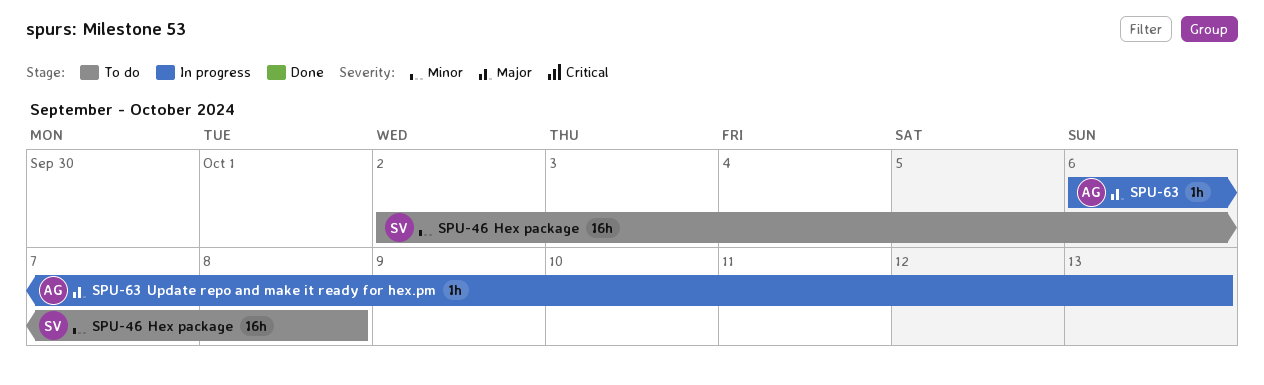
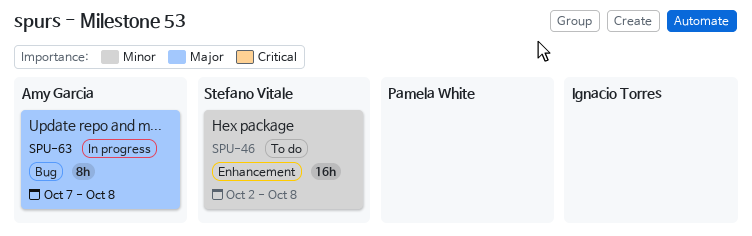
SPU-63, estimate: 1h -> 8h
SPU-63, start: Oct 6 -> Oct 7
SPU-63, due: Oct 13 -> Oct 8

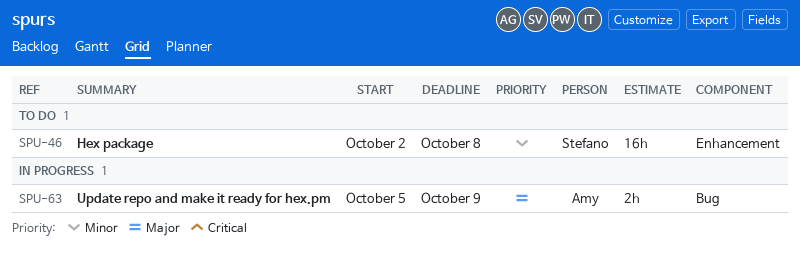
SPU-63, estimate: 8h -> 2h
SPU-63, start: Oct 7 -> Oct 5
SPU-63, due: Oct 8 -> Oct 9

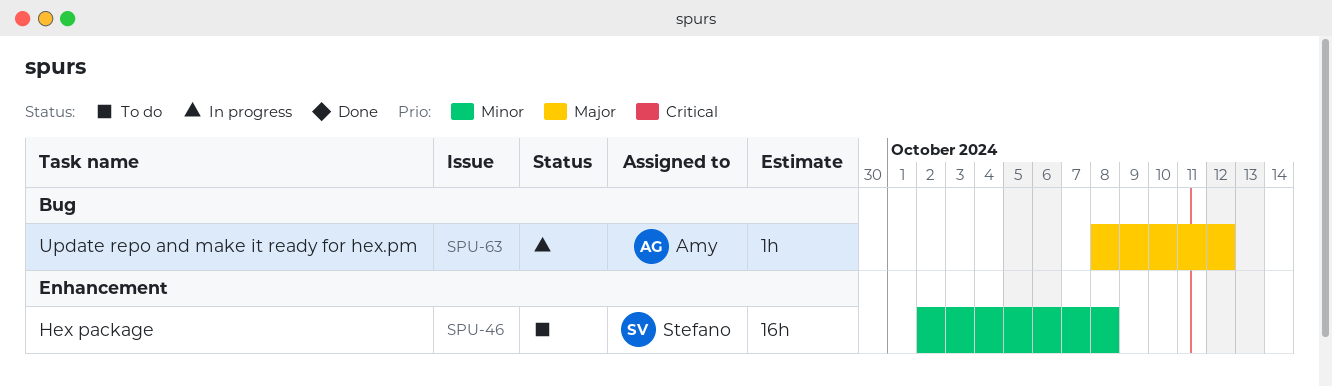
SPU-63, estimate: 2h -> 1h
SPU-63, start: Oct 5 -> Oct 8
SPU-63, due: Oct 9 -> Oct 12

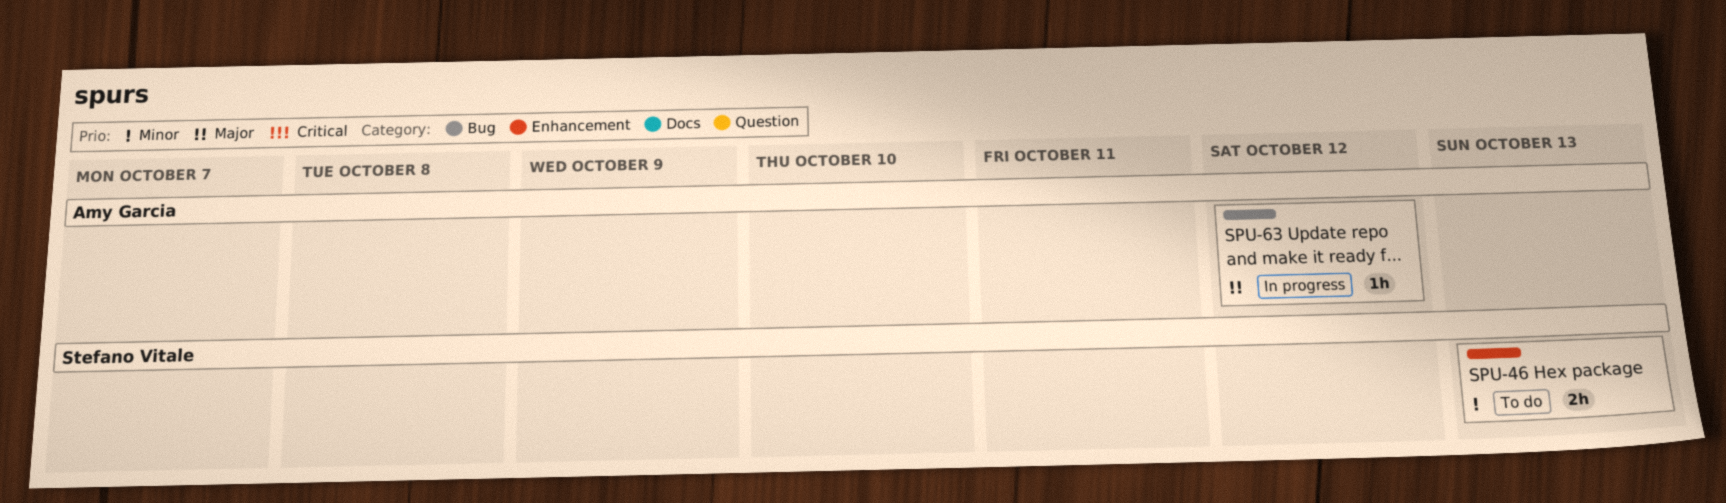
SPU-46, estimate: 16h -> 2h
SPU-46, due: Oct 8 -> Oct 13

